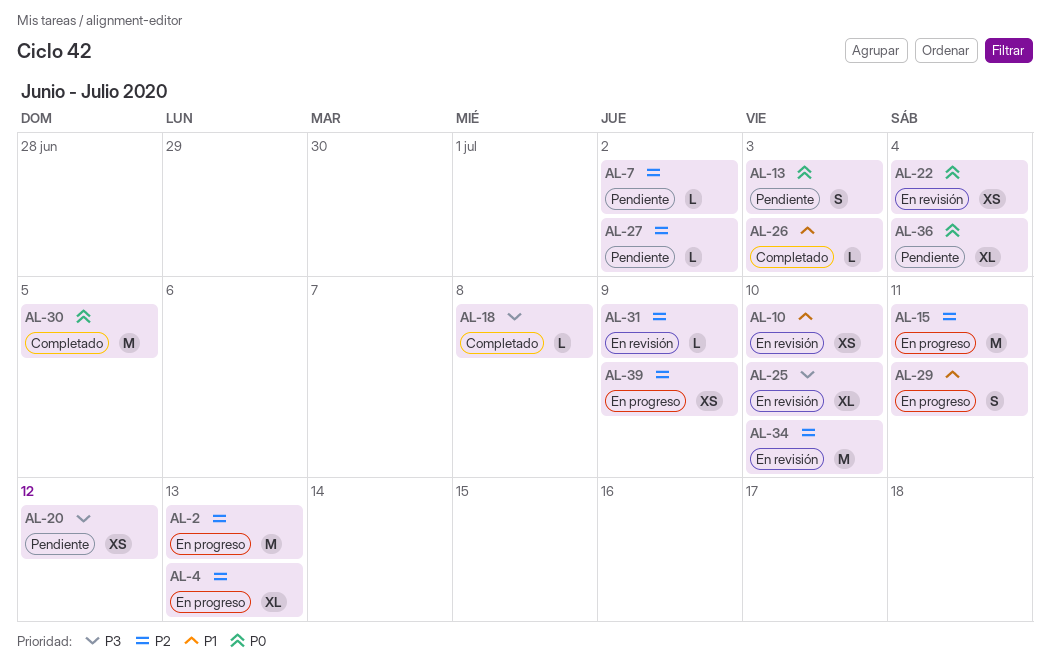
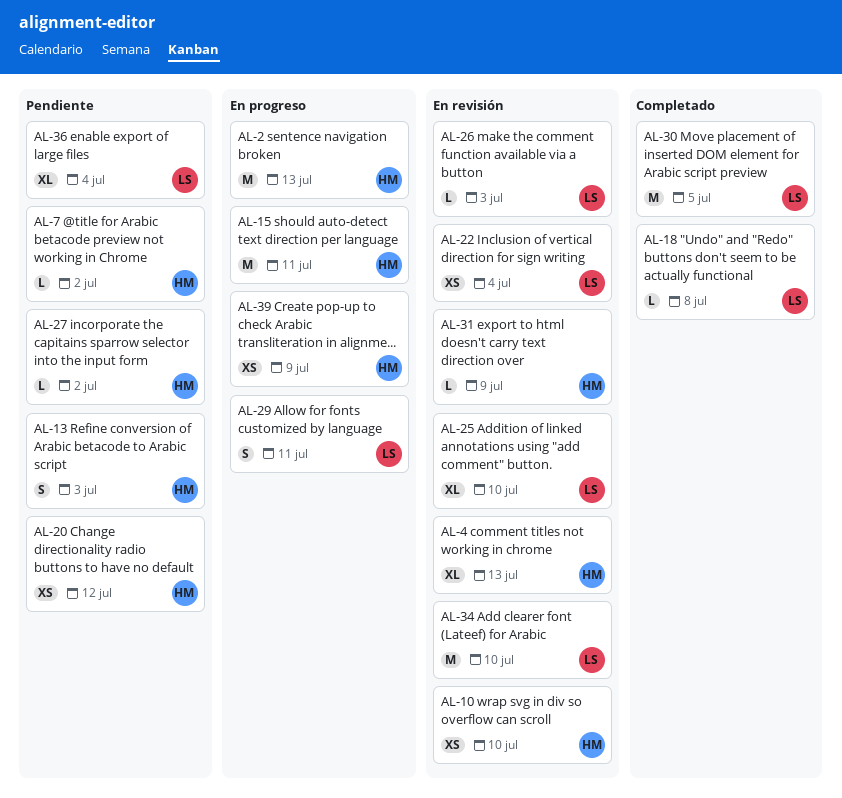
AL-4, status: En progreso -> En revisión
AL-26, status: Completado -> En revisión

